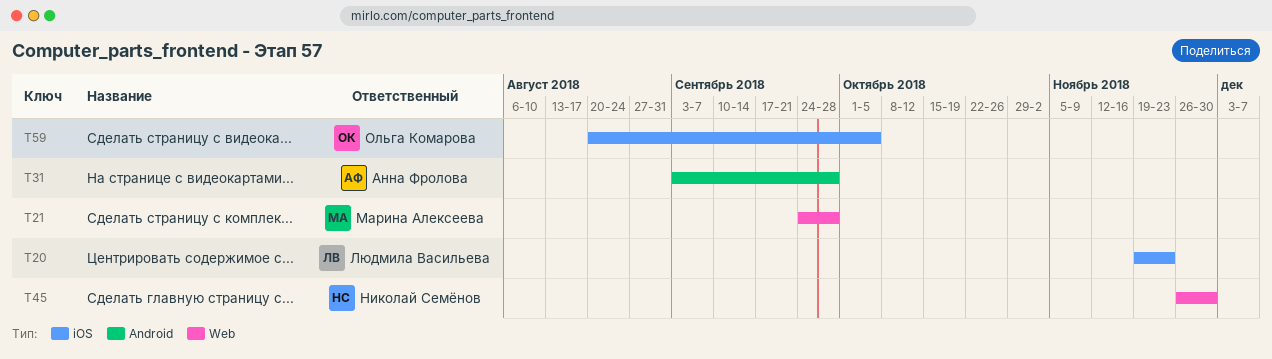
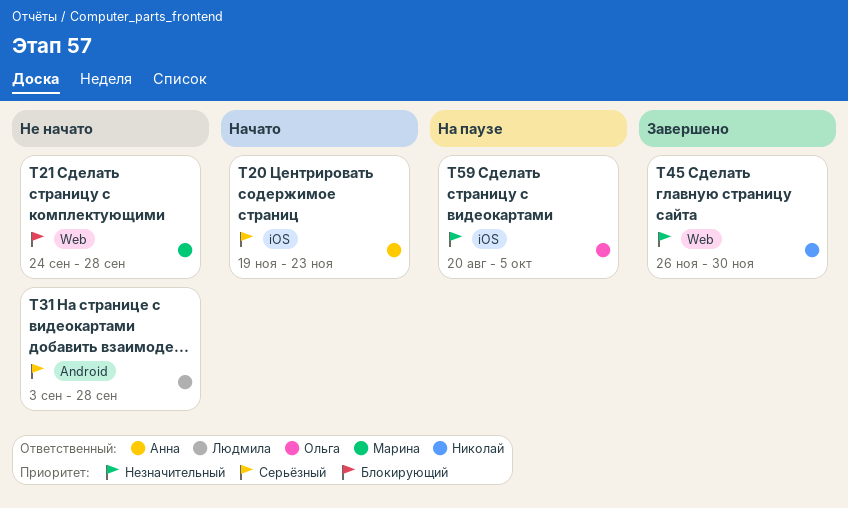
T20, owner: Людмила Васильева -> Анна Фролова
T31, owner: Анна Фролова -> Людмила Васильева

